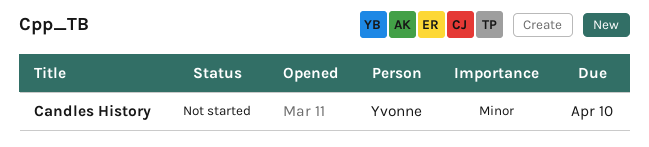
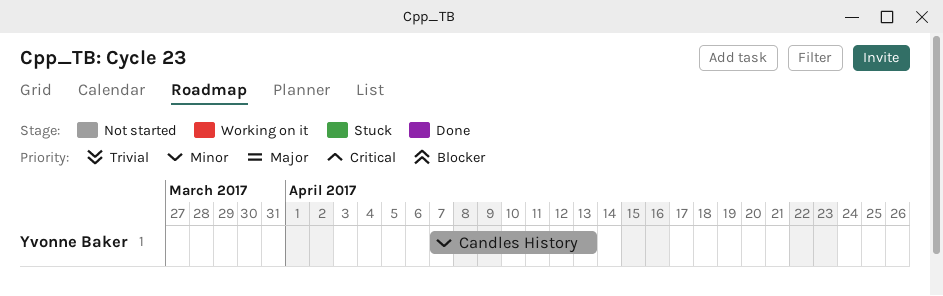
Candles History, due: Apr 10 -> Apr 13

